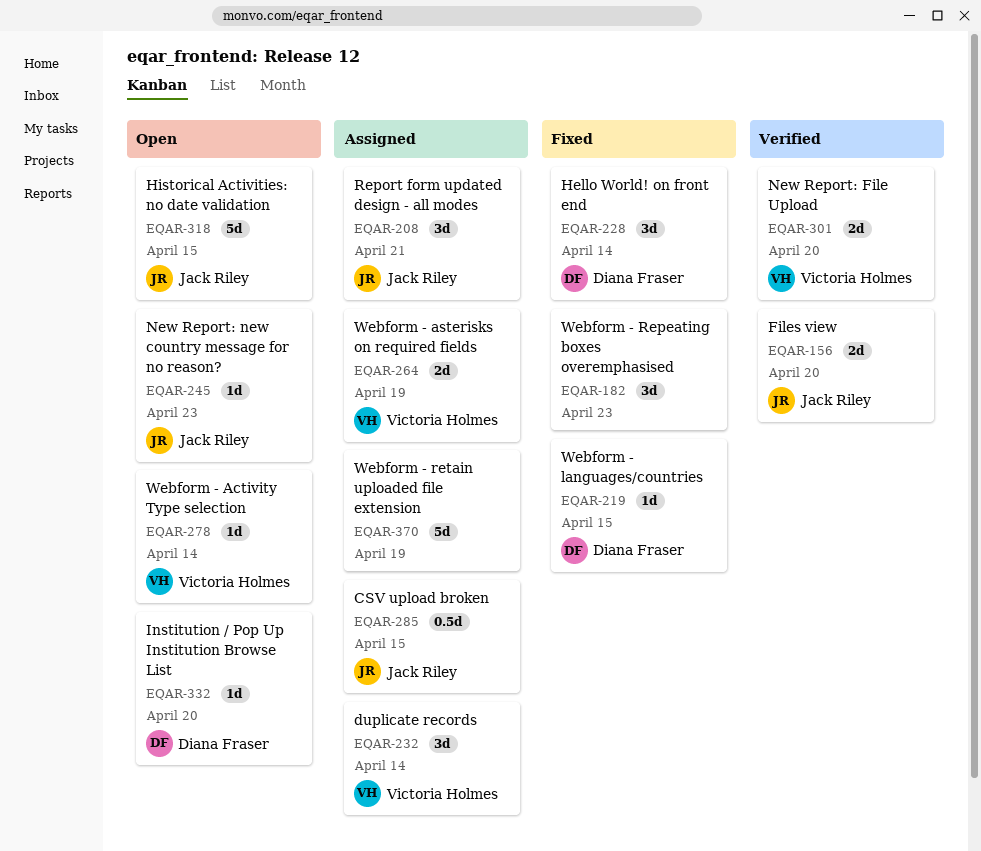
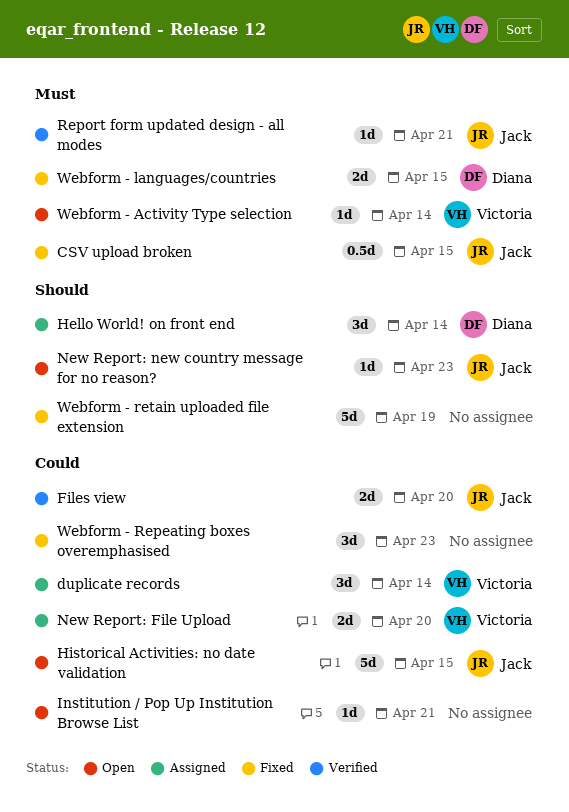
CSV upload broken, status: Assigned -> Fixed
Hello World! on front end, status: Fixed -> Assigned
Institution / Pop Up Institution Browse List, owner: Diana Fraser -> none
Institution / Pop Up Institution Browse List, due: Apr 20 -> Apr 21
New Report: File Upload, status: Verified -> Assigned
Report form updated design - all modes, status: Assigned -> Verified
Report form updated design - all modes, estimate: 3d -> 1d
Webform - asterisks on required fields: present -> none
Webform - languages/countries, estimate: 1d -> 2d
Webform - retain uploaded file extension, status: Assigned -> Fixed

